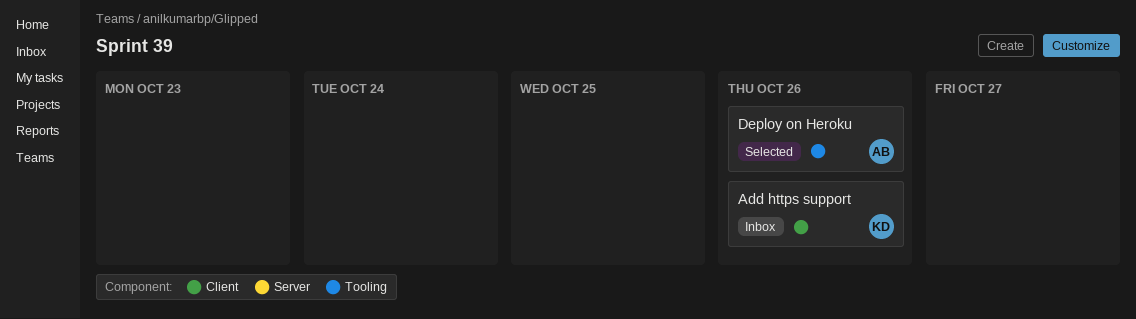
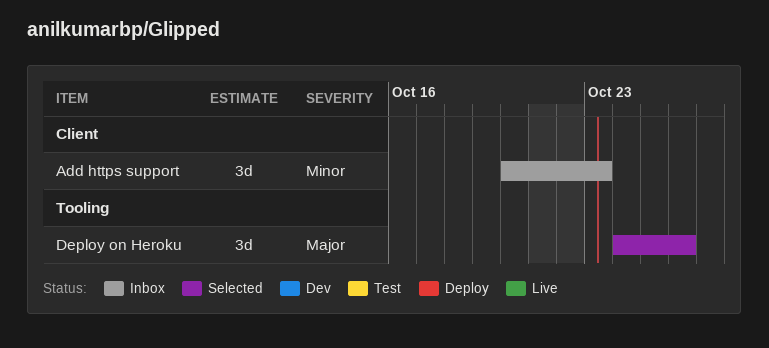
Add https support, due: Oct 26 -> Oct 23

